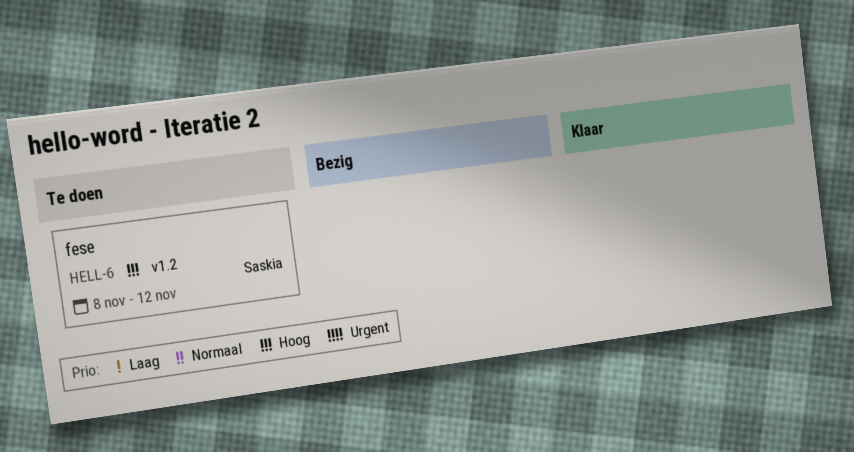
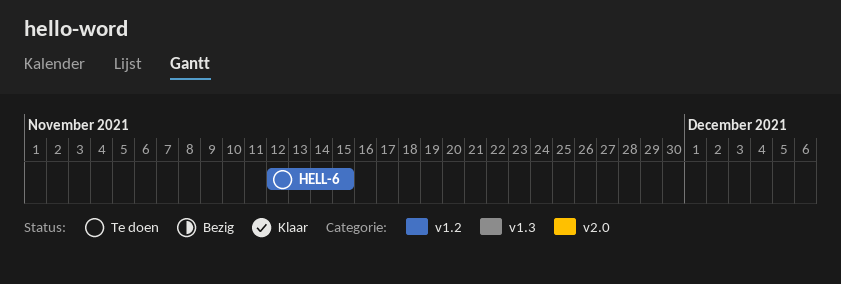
HELL-6, start: Nov 8 -> Nov 12
HELL-6, due: Nov 12 -> Nov 15

